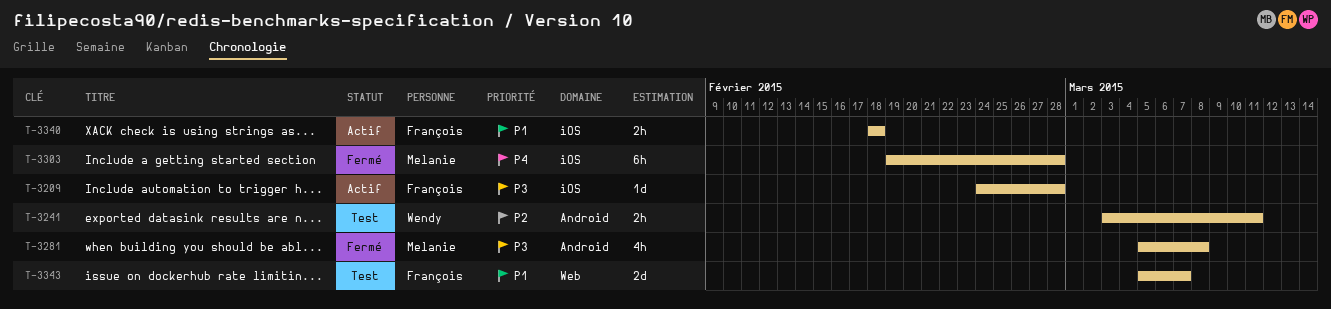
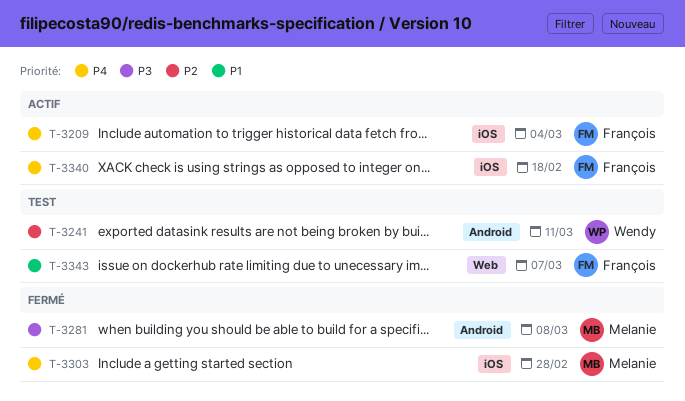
T-3209, priority: P3 -> P4
T-3209, due: Feb 28 -> Mar 4
T-3340, priority: P1 -> P4

